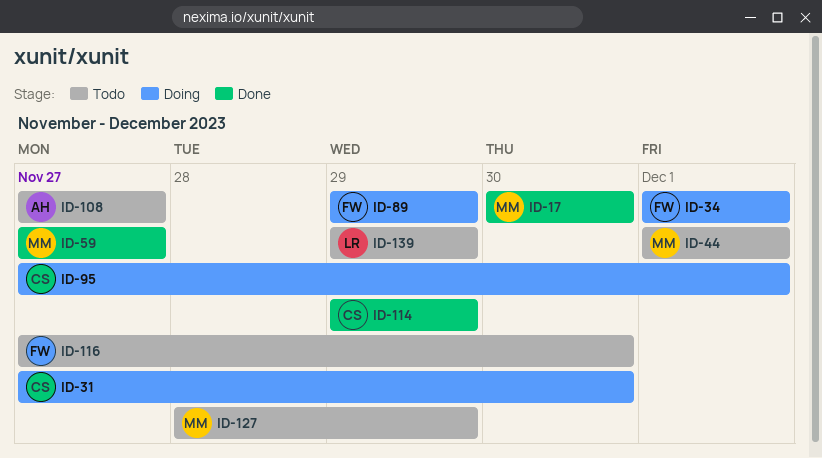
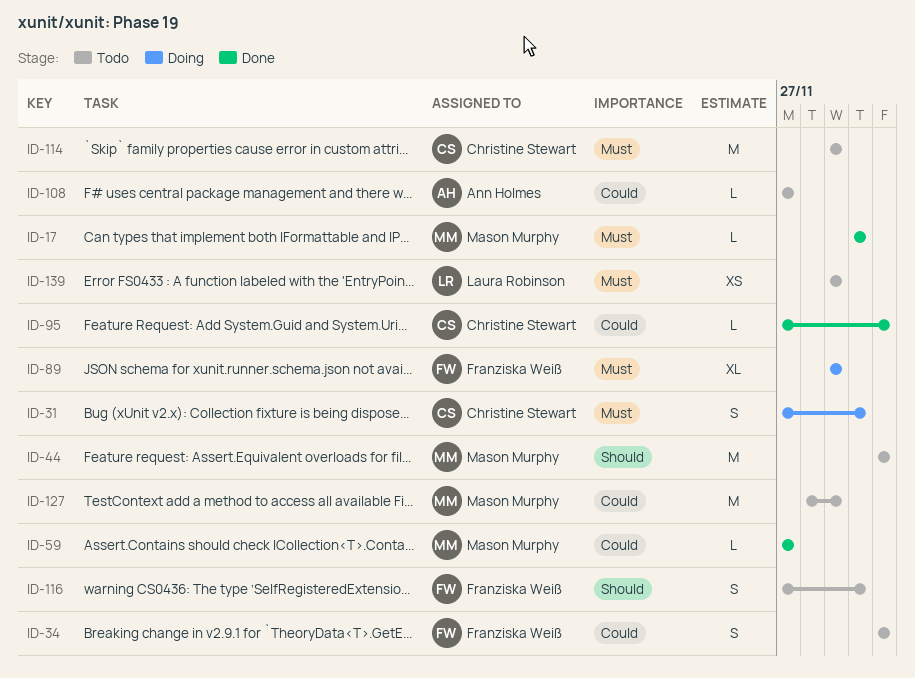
ID-34, status: Doing -> Todo
ID-95, status: Doing -> Done
ID-114, status: Done -> Todo

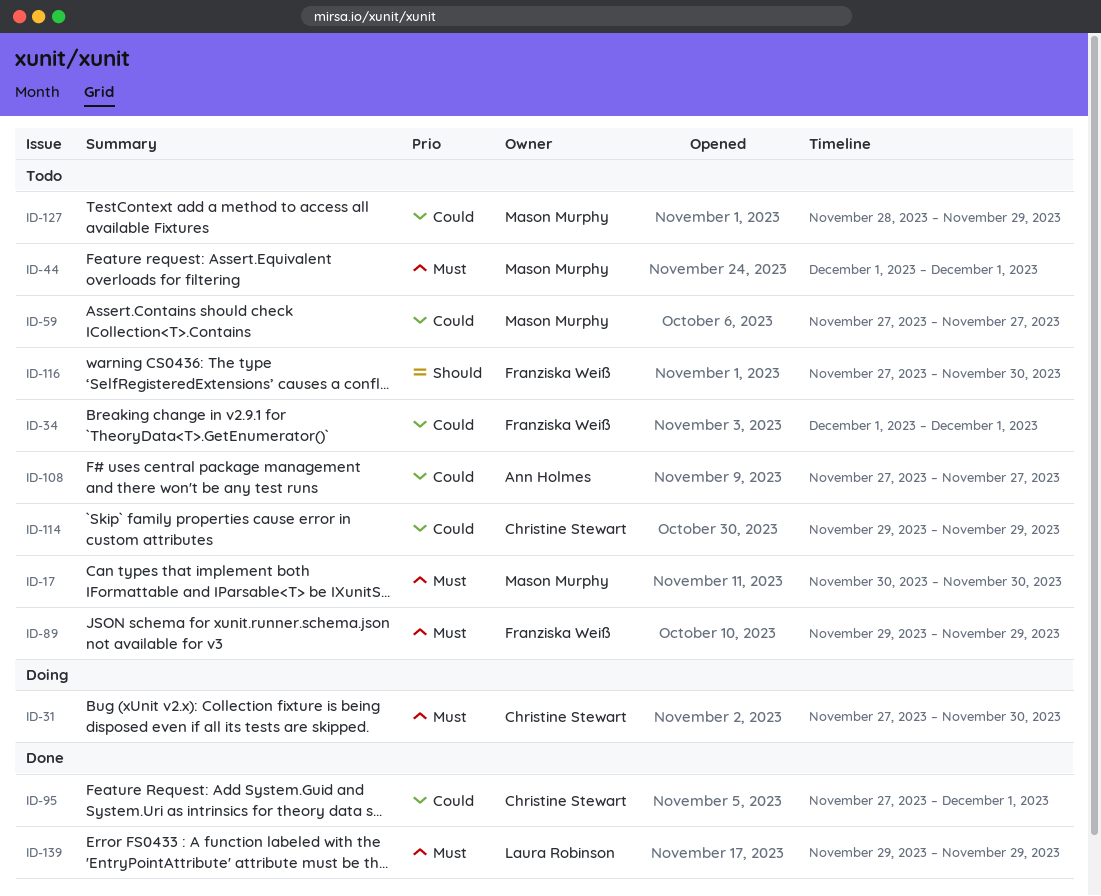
ID-17, status: Done -> Todo
ID-44, priority: Should -> Must
ID-59, status: Done -> Todo
ID-89, status: Doing -> Todo
ID-114, priority: Must -> Could
ID-139, status: Todo -> Done

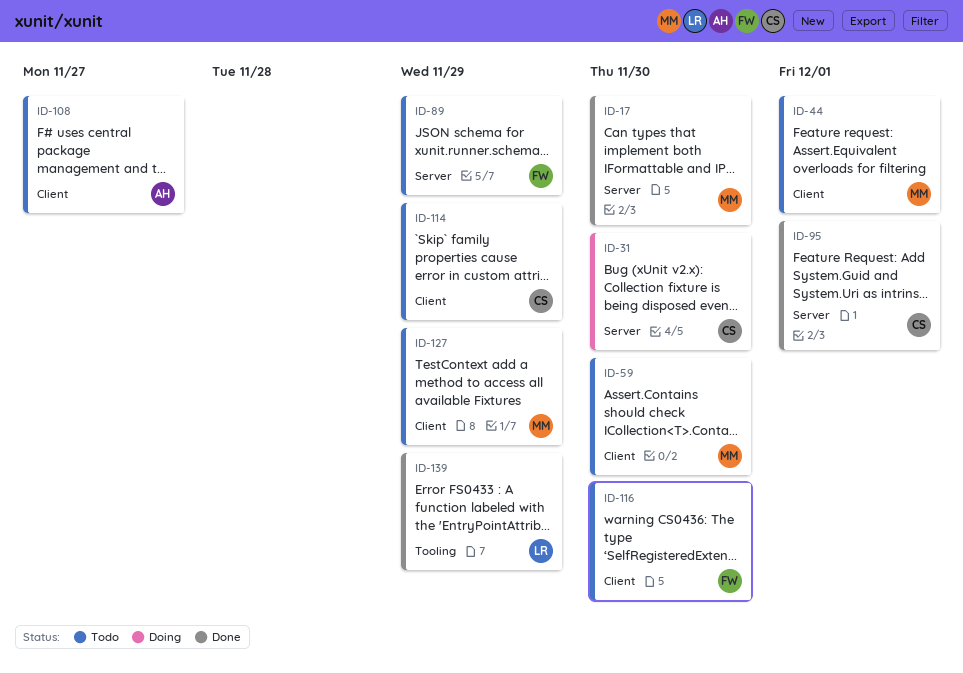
ID-17, status: Todo -> Done
ID-34: present -> none
ID-59, due: Nov 27 -> Nov 30

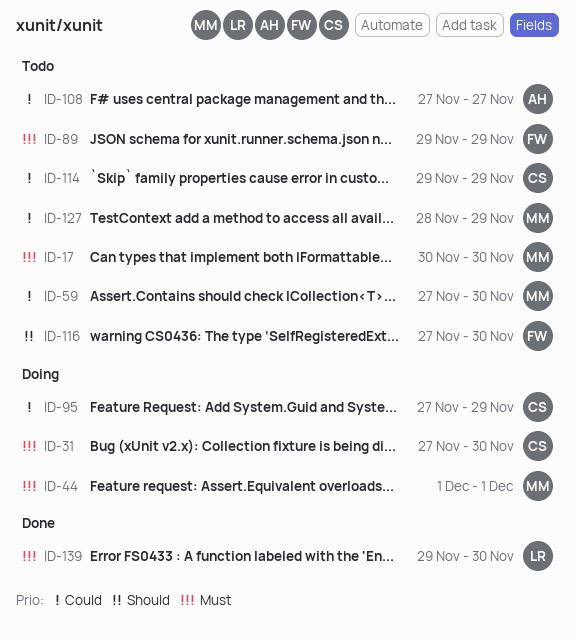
ID-17, status: Done -> Todo
ID-44, status: Todo -> Doing
ID-95, status: Done -> Doing
ID-95, due: Dec 1 -> Nov 29
ID-139, due: Nov 29 -> Nov 30

